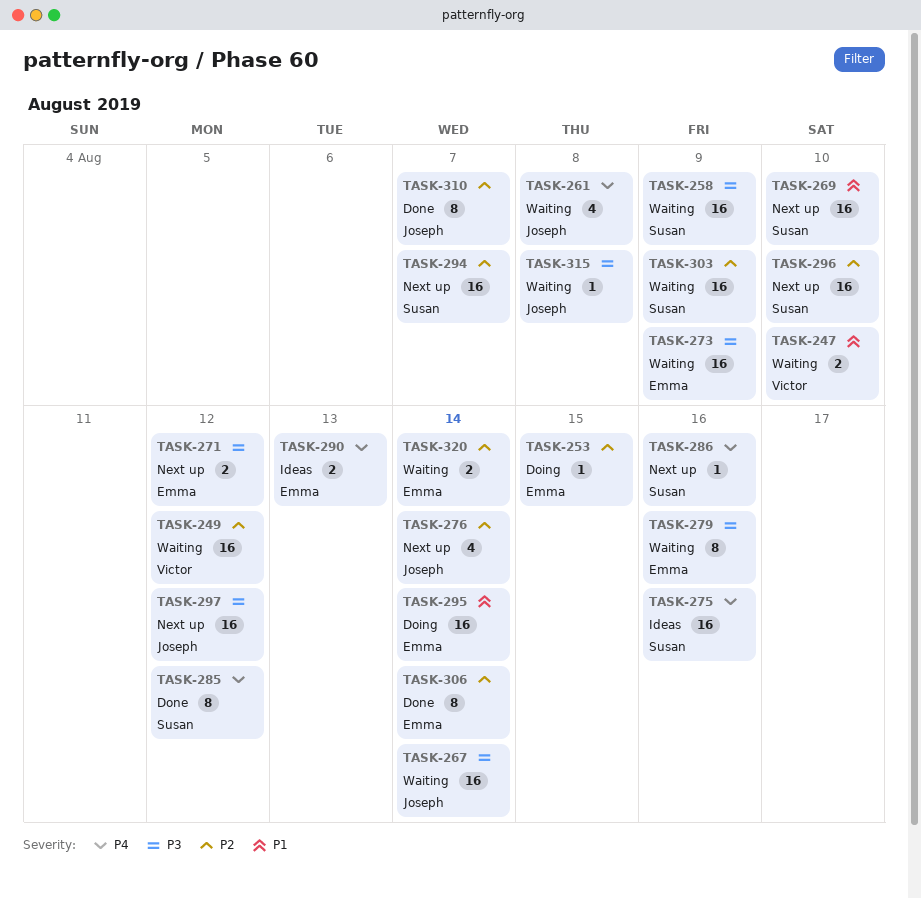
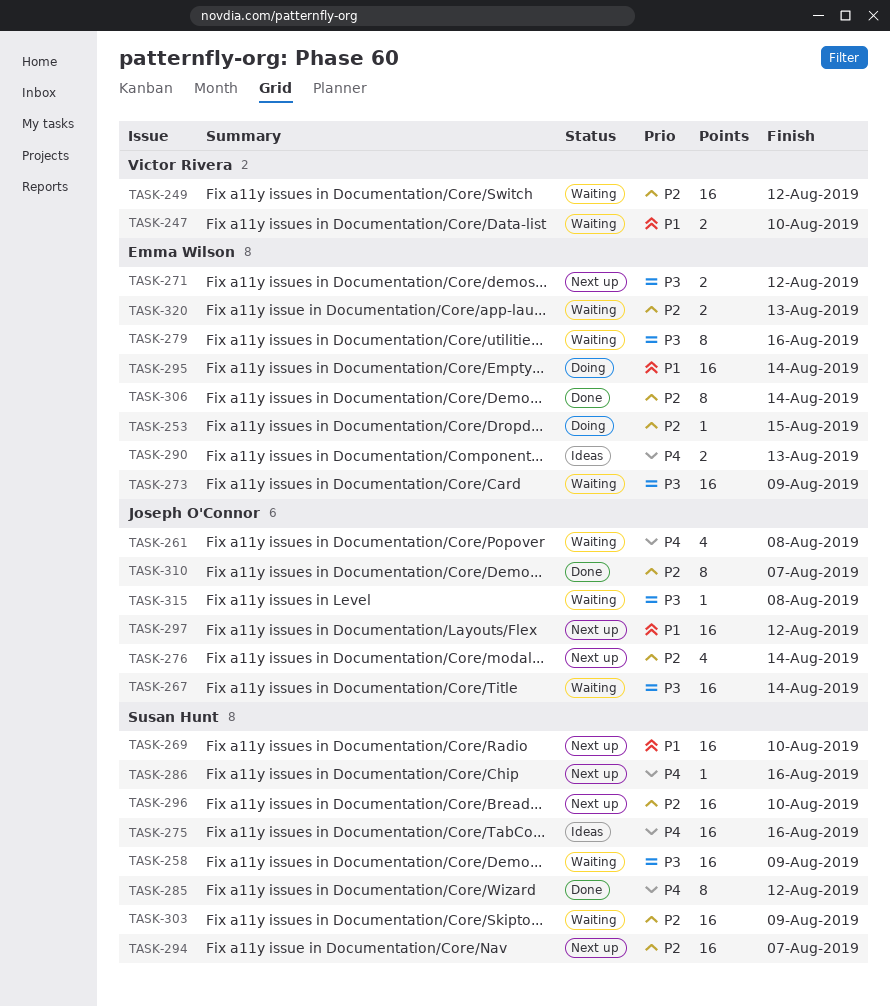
TASK-297, priority: P3 -> P1
TASK-320, due: Aug 14 -> Aug 13

